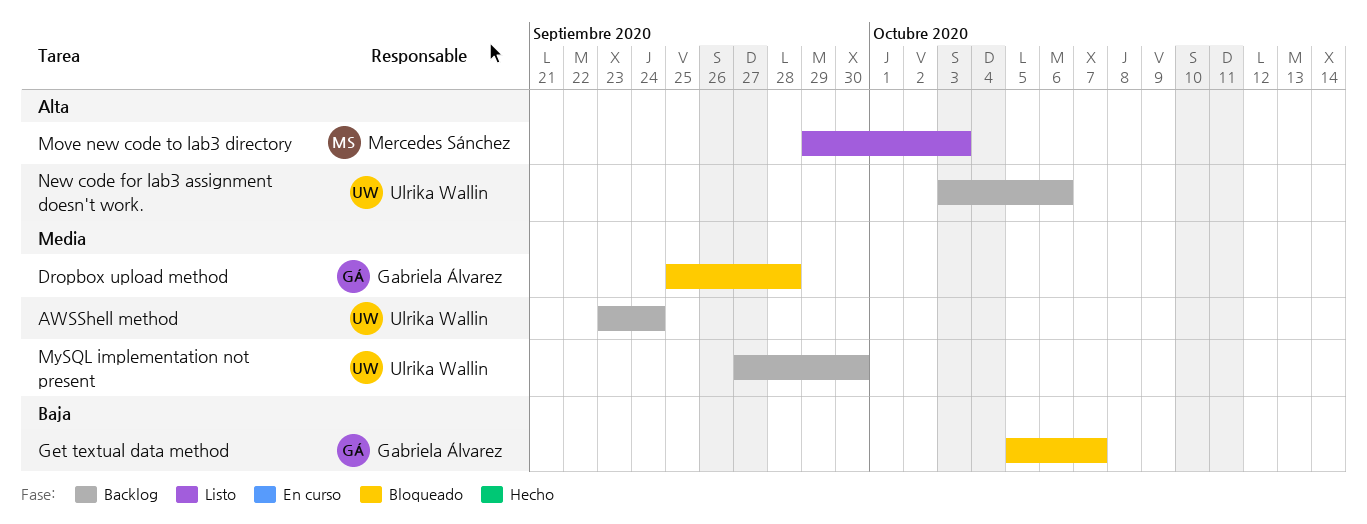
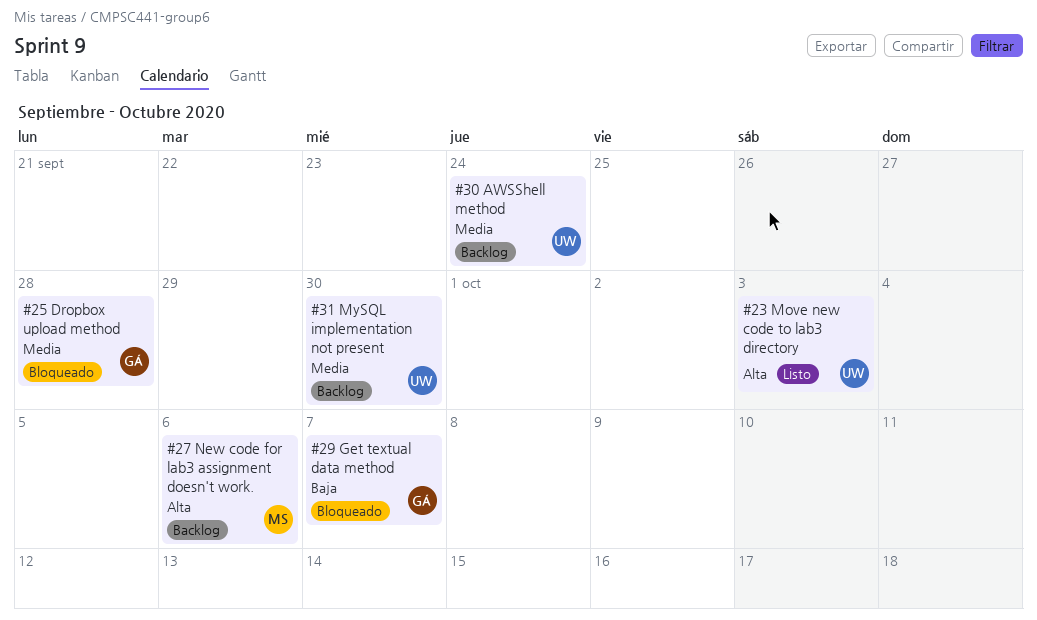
Move new code to lab3 directory, owner: Mercedes Sánchez -> Ulrika Wallin
New code for lab3 assignment doesn't work., owner: Ulrika Wallin -> Mercedes Sánchez

